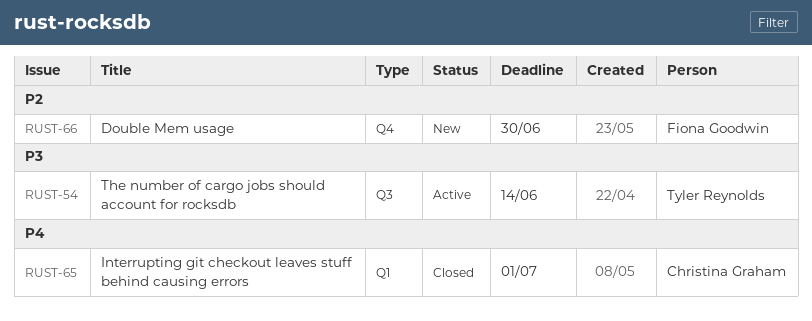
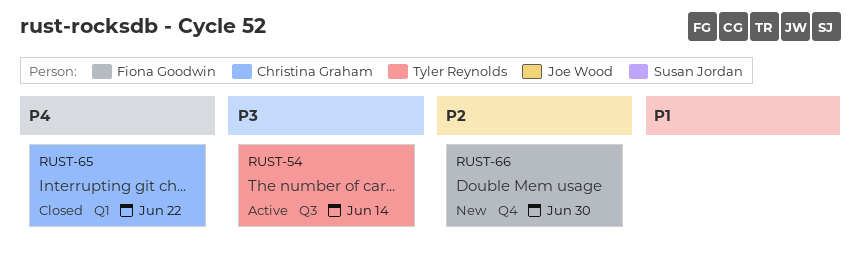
RUST-65, due: Jul 1 -> Jun 22

